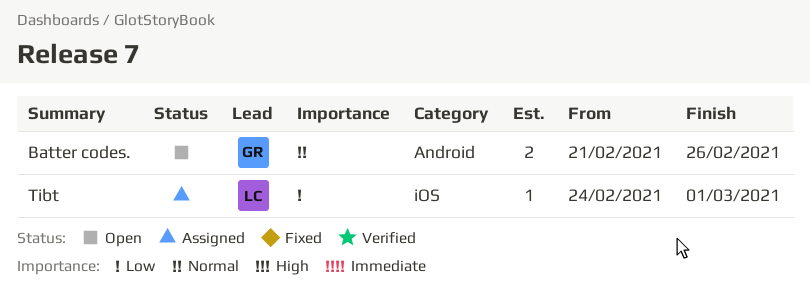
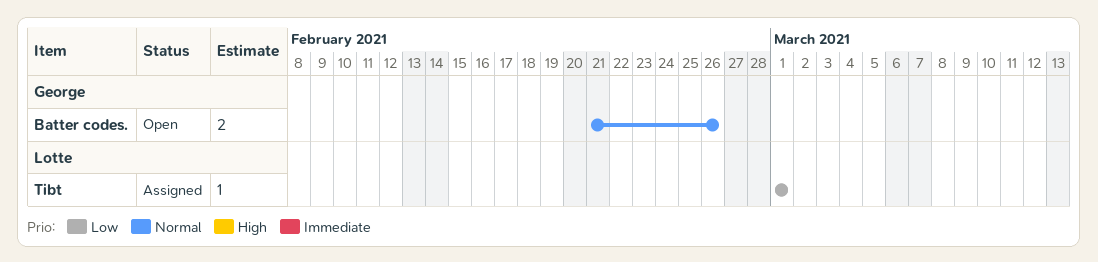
Tibt, start: Feb 24 -> Mar 1

